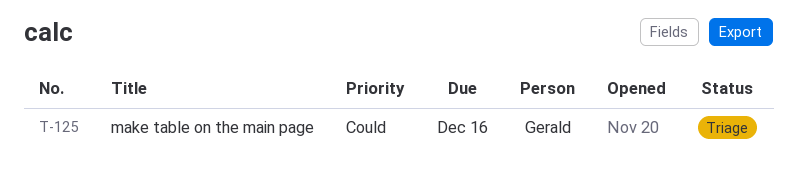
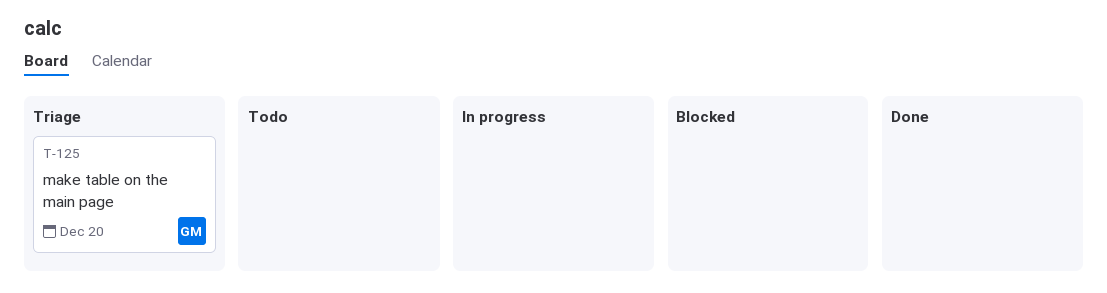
T-125, due: Dec 16 -> Dec 20

